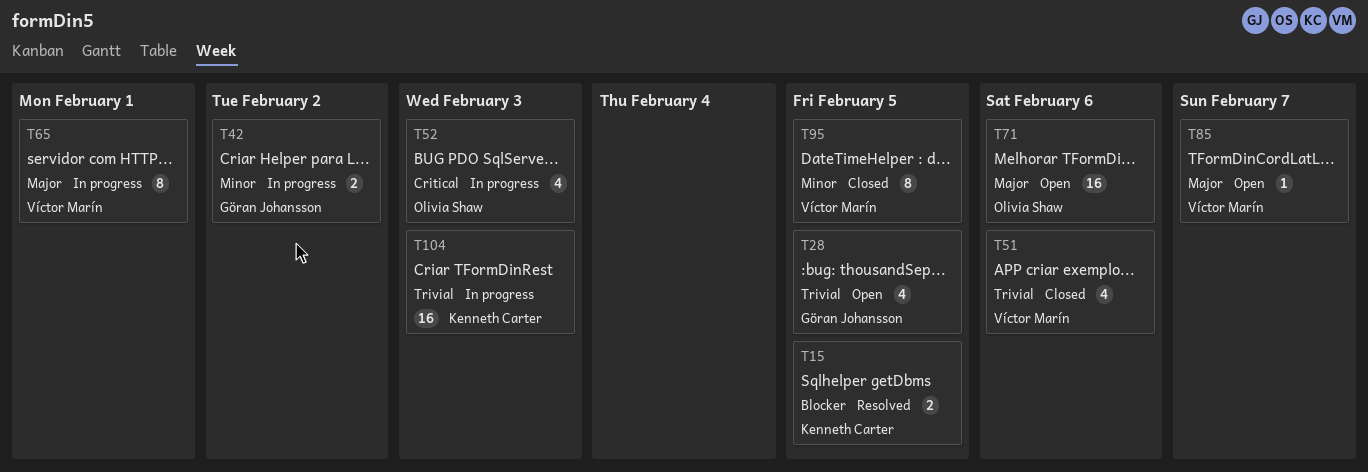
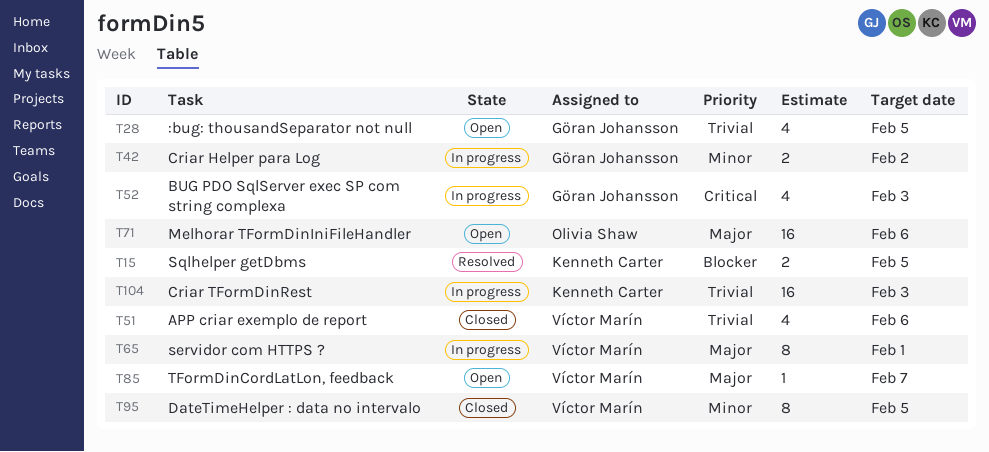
T52, owner: Olivia Shaw -> Göran Johansson

